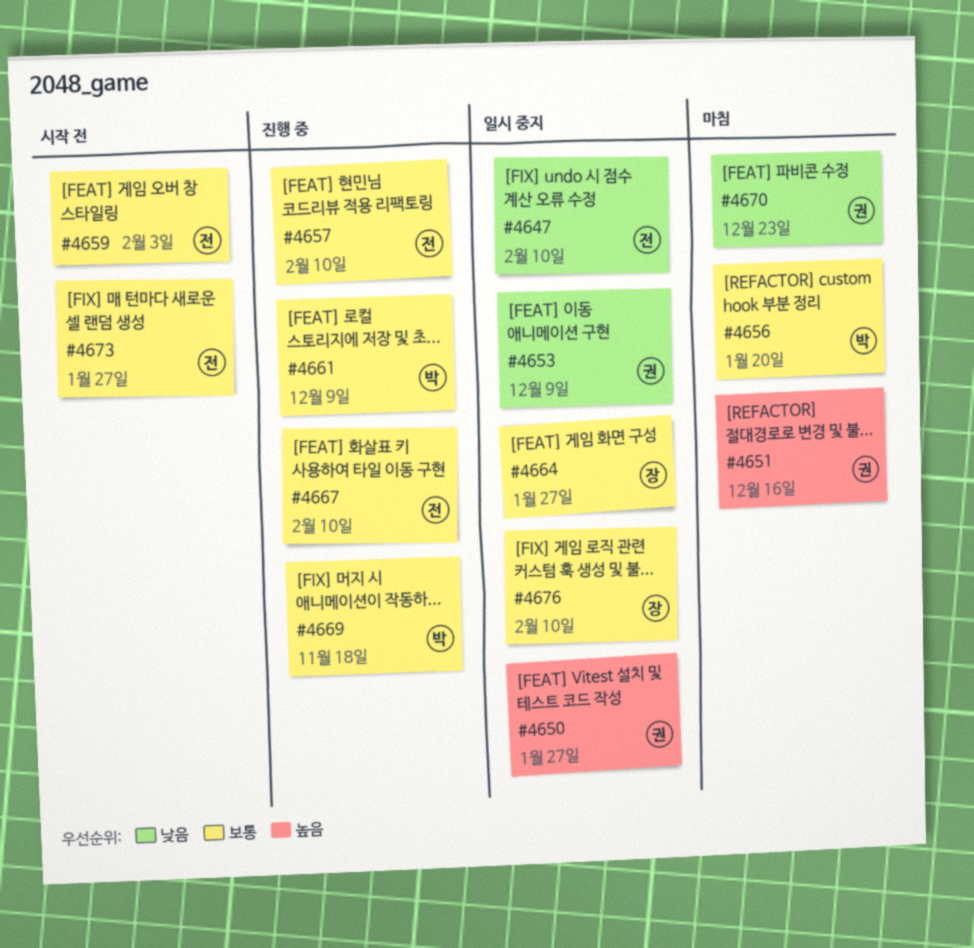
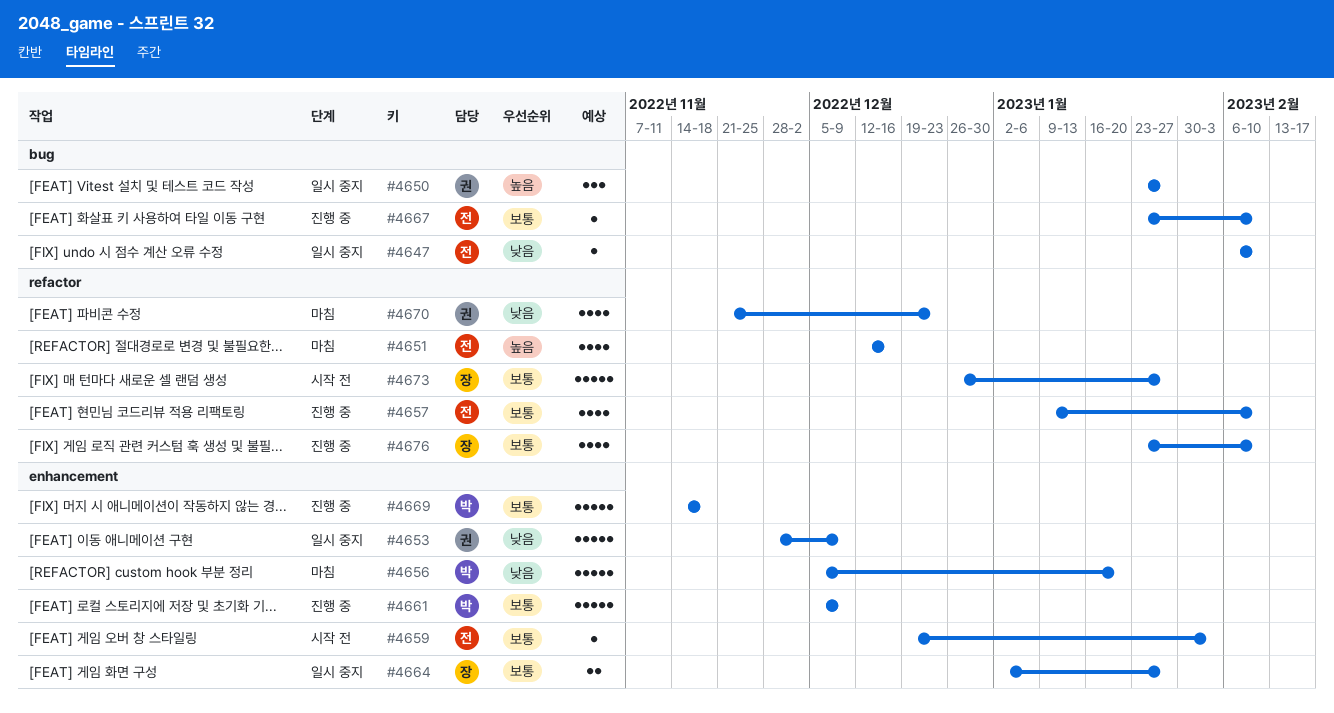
#4651, owner: 권 -> 전
#4656, priority: 보통 -> 낮음
#4673, owner: 전 -> 장
#4676, status: 일시 중지 -> 진행 중

